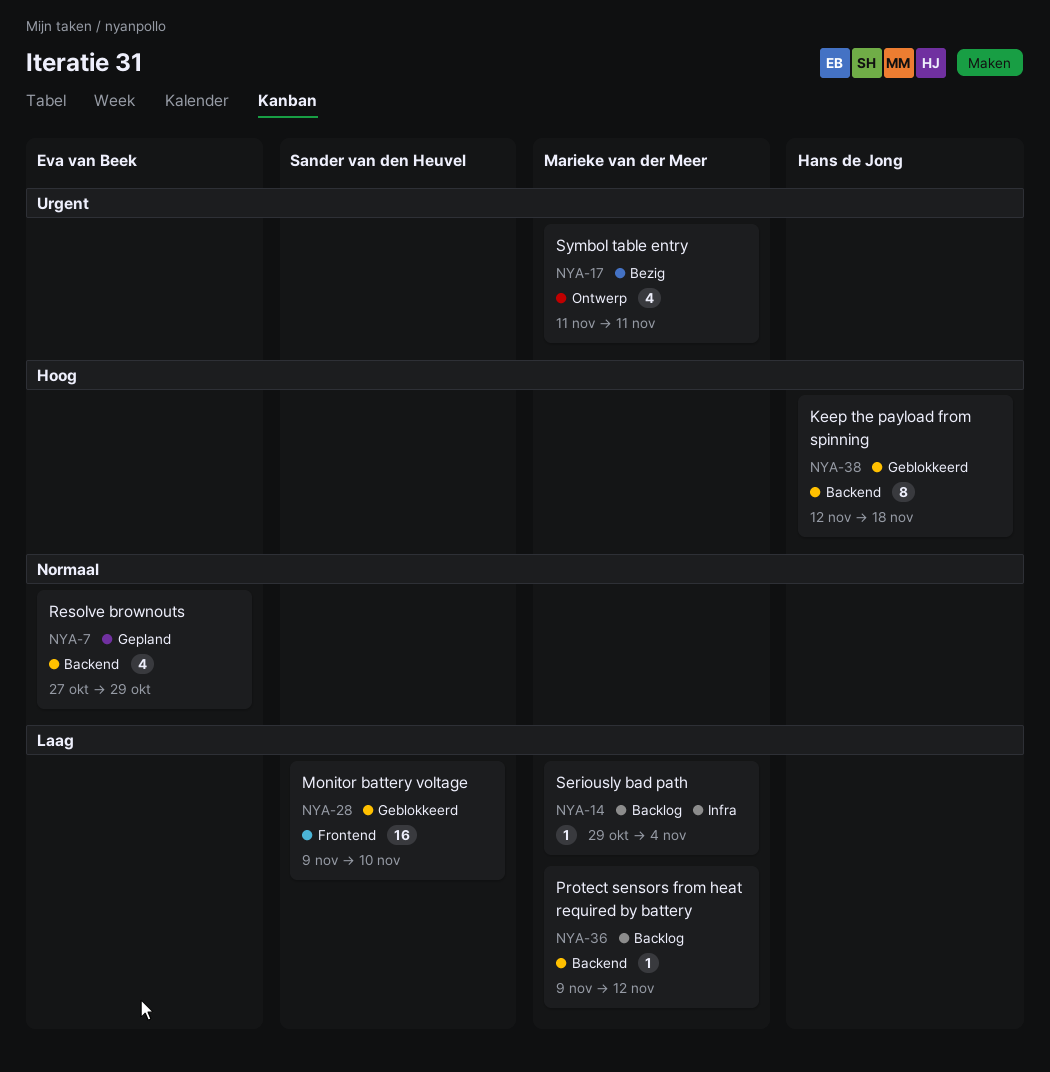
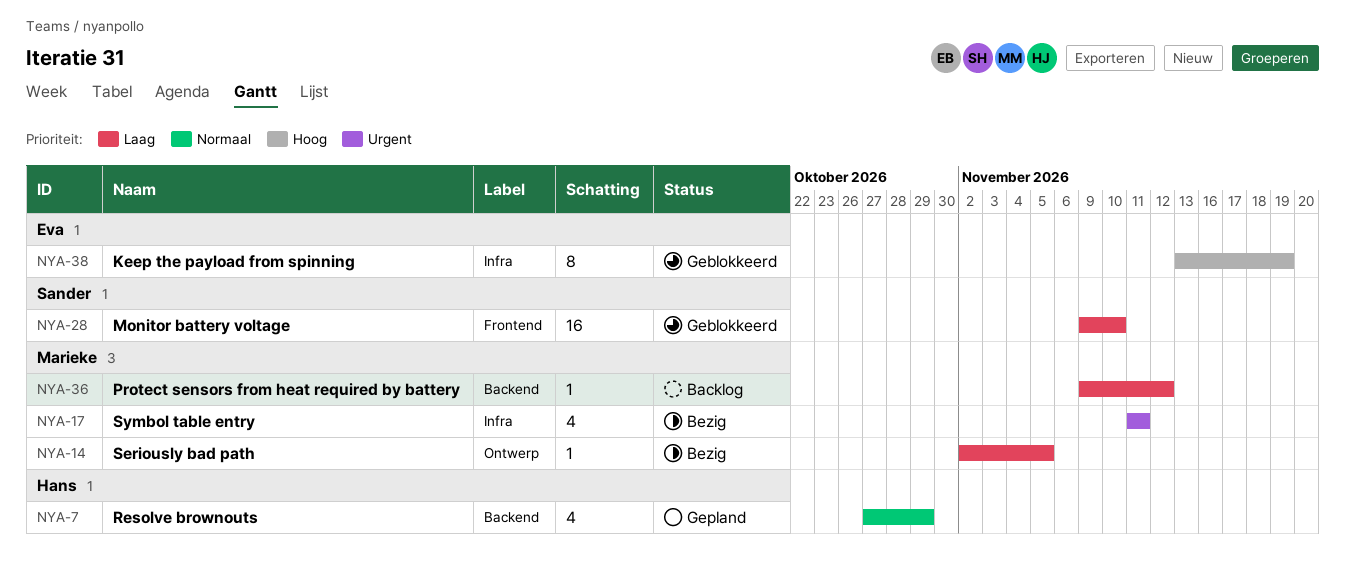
NYA-7, owner: Eva van Beek -> Hans de Jong
NYA-14, status: Backlog -> Bezig
NYA-14, label: Infra -> Ontwerp
NYA-14, start: Oct 29 -> Nov 2
NYA-14, due: Nov 4 -> Nov 5
NYA-17, label: Ontwerp -> Infra
NYA-38, owner: Hans de Jong -> Eva van Beek
NYA-38, label: Backend -> Infra
NYA-38, start: Nov 12 -> Nov 13
NYA-38, due: Nov 18 -> Nov 19

